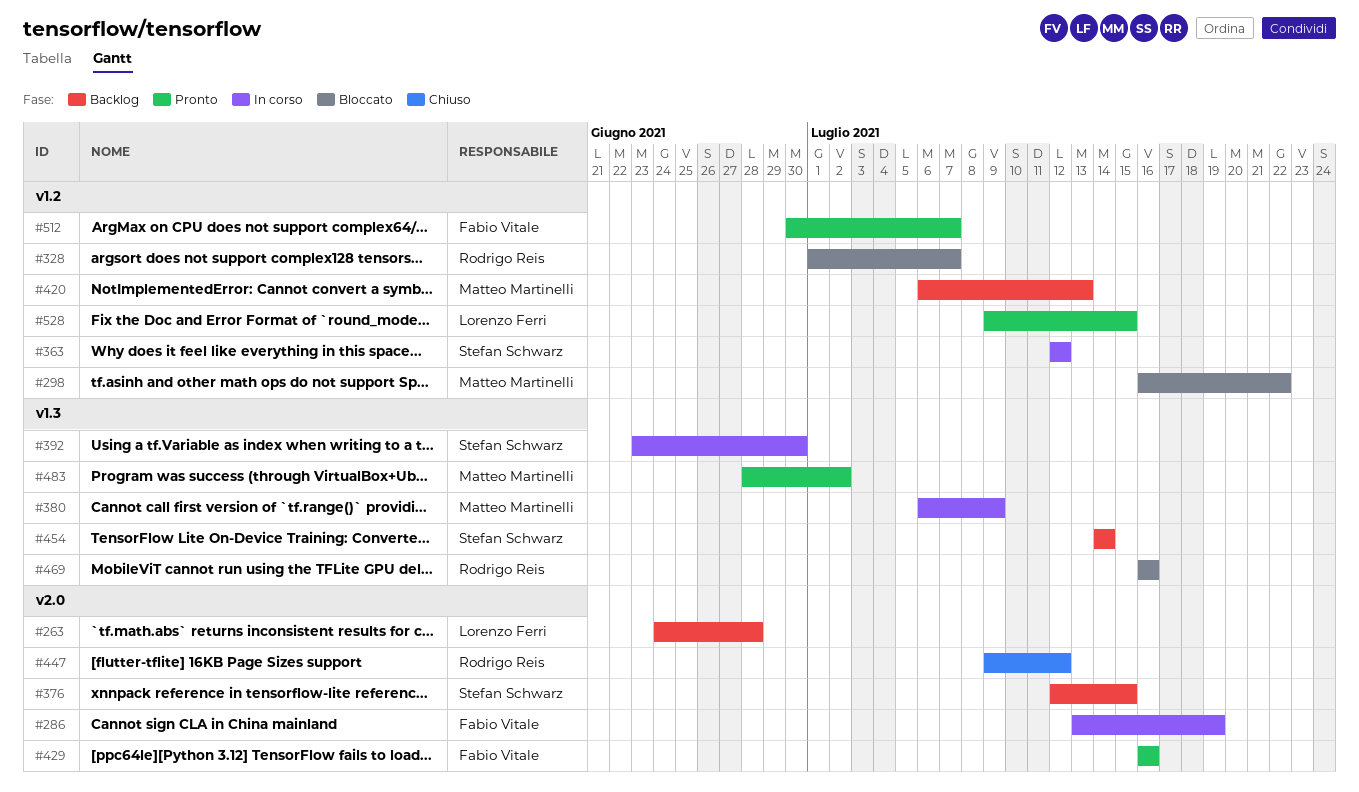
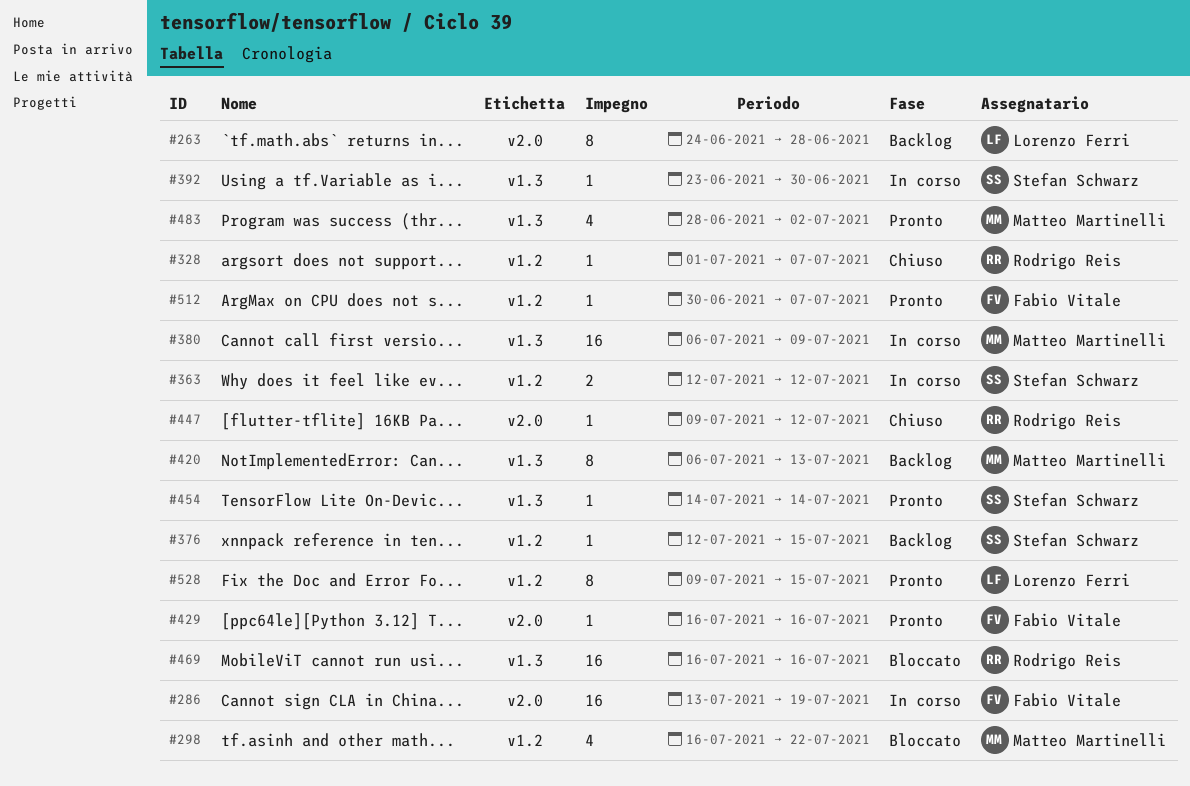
#328, status: Bloccato -> Chiuso
#376, label: v2.0 -> v1.2
#420, label: v1.2 -> v1.3
#454, status: Backlog -> Pronto

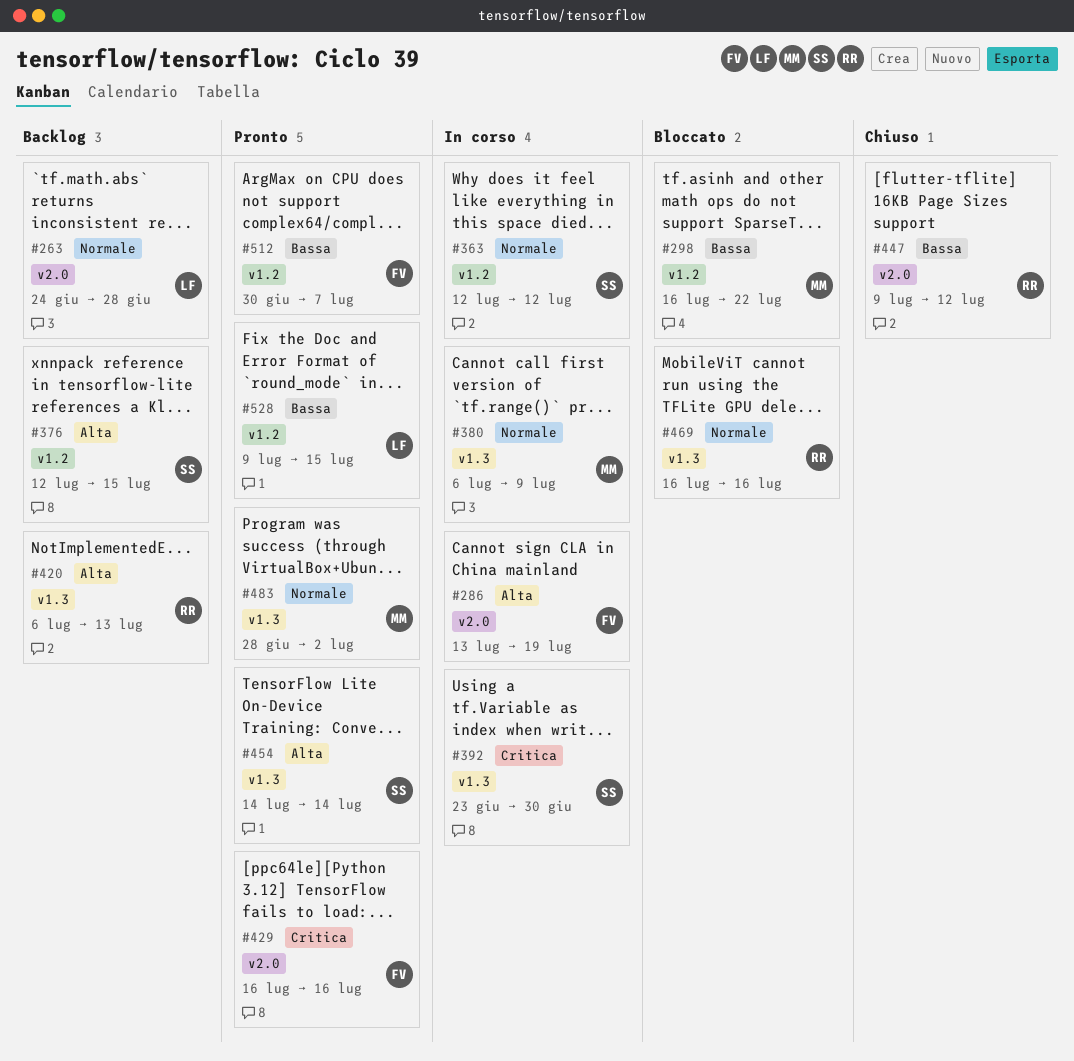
#328: present -> none
#420, owner: Matteo Martinelli -> Rodrigo Reis

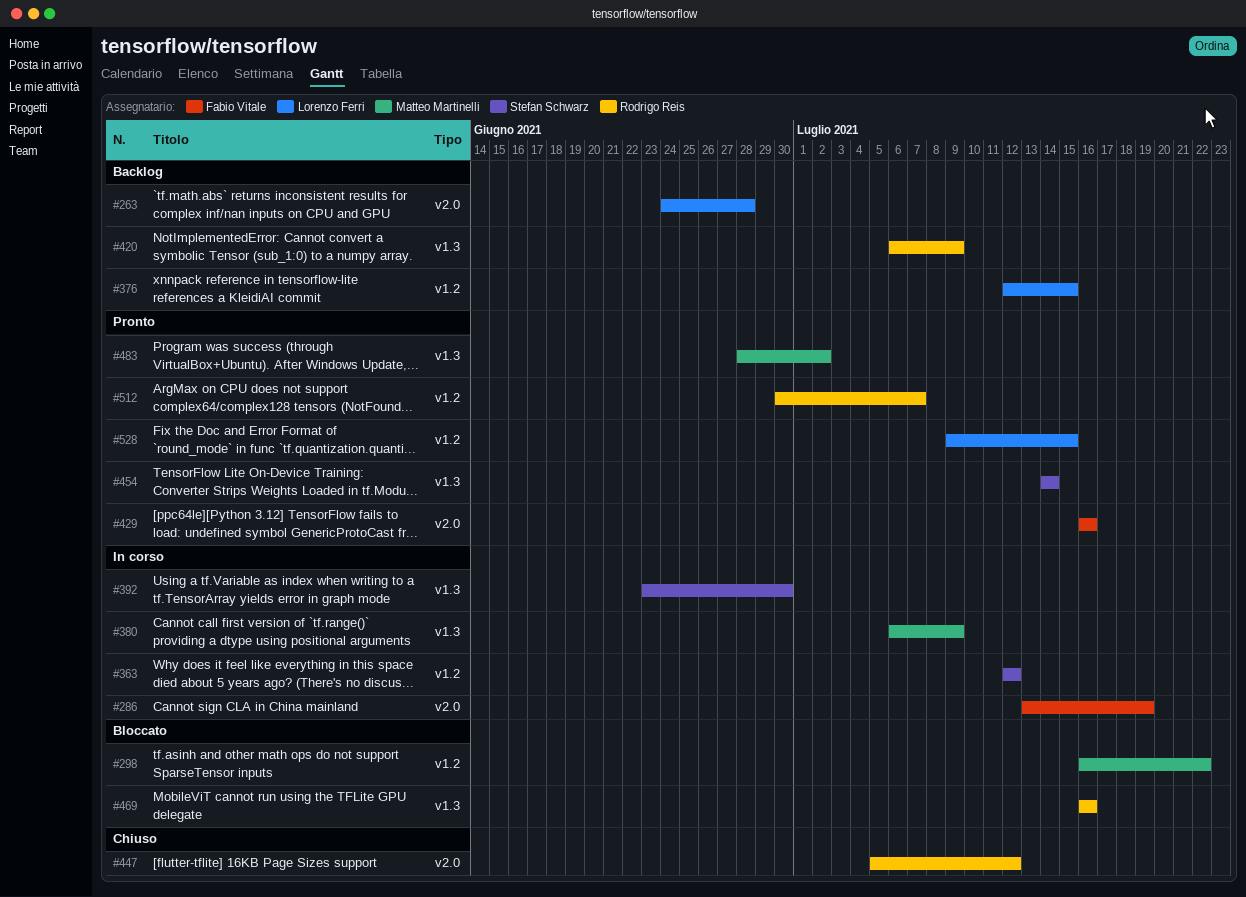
#376, owner: Stefan Schwarz -> Lorenzo Ferri
#420, due: Jul 13 -> Jul 9
#447, start: Jul 9 -> Jul 5
#512, owner: Fabio Vitale -> Rodrigo Reis

